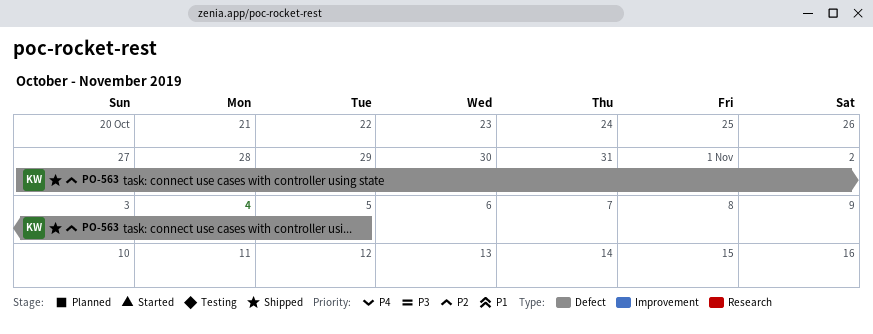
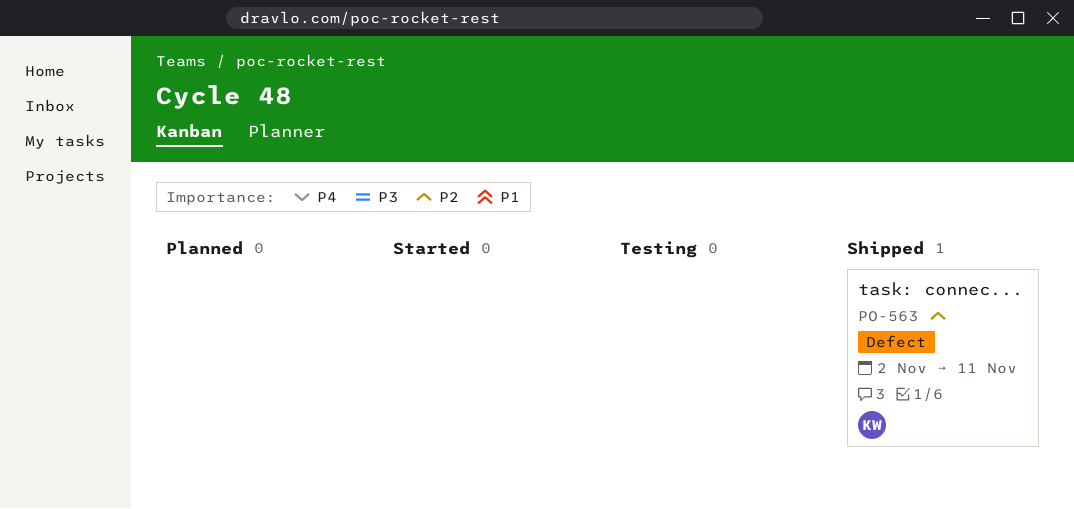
PO-563, start: Oct 27 -> Nov 2
PO-563, due: Nov 5 -> Nov 11

